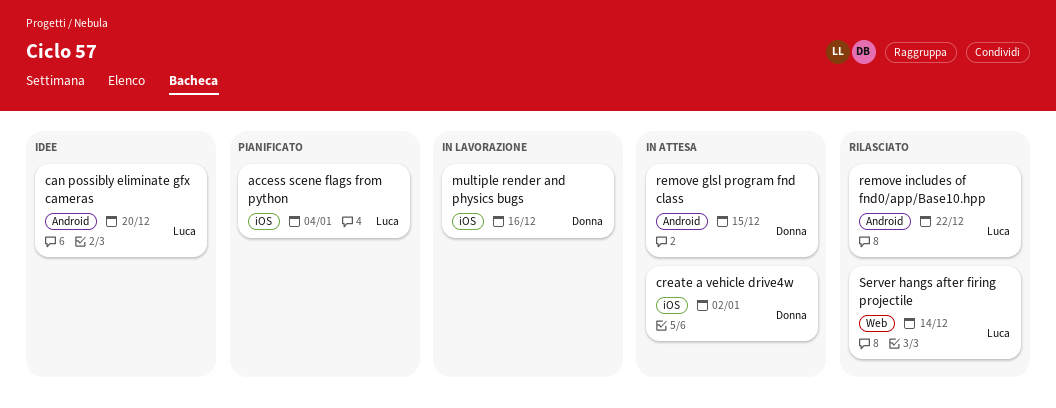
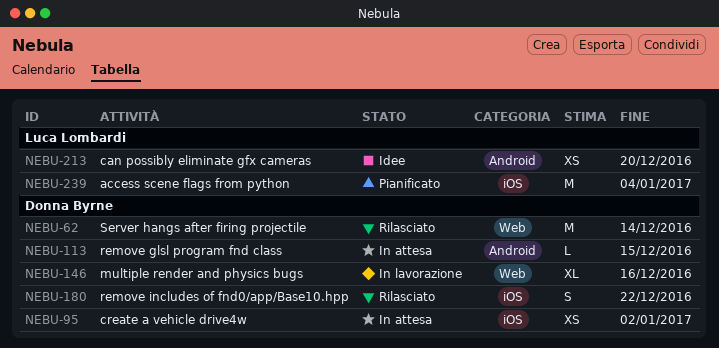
multiple render and physics bugs, label: iOS -> Web
remove includes of fnd0/app/Base10.hpp, owner: Luca Lombardi -> Donna Byrne
remove includes of fnd0/app/Base10.hpp, label: Android -> iOS
Server hangs after firing projectile, owner: Luca Lombardi -> Donna Byrne

